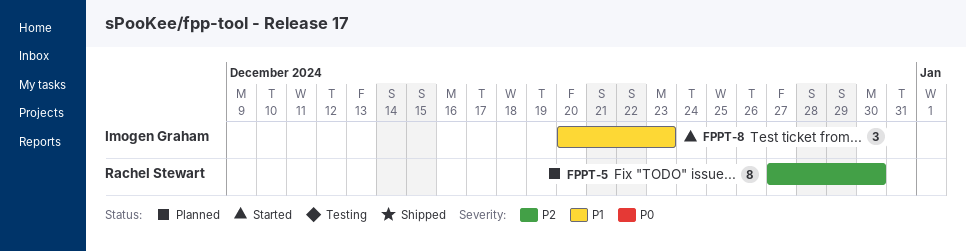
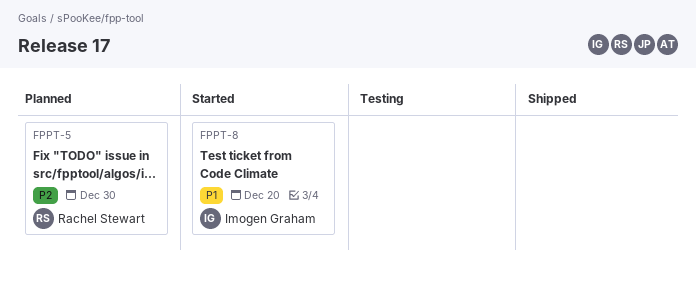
FPPT-8, due: Dec 23 -> Dec 20

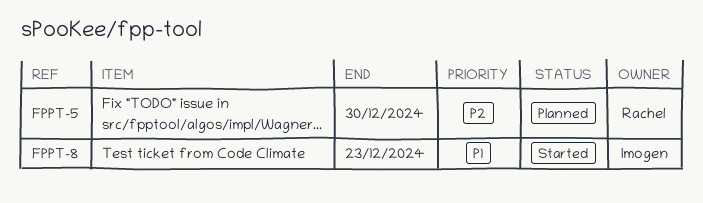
FPPT-8, due: Dec 20 -> Dec 23

